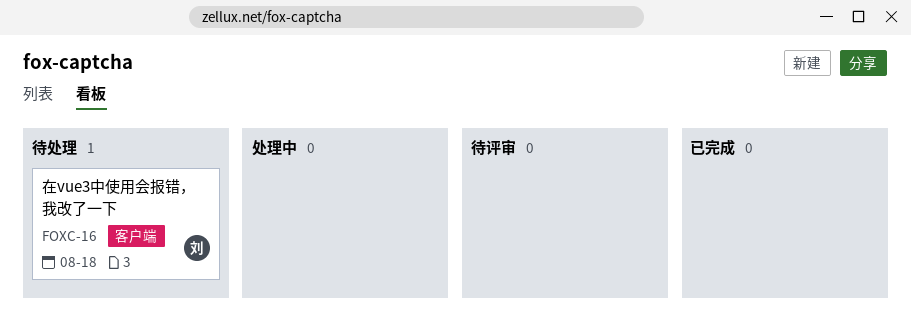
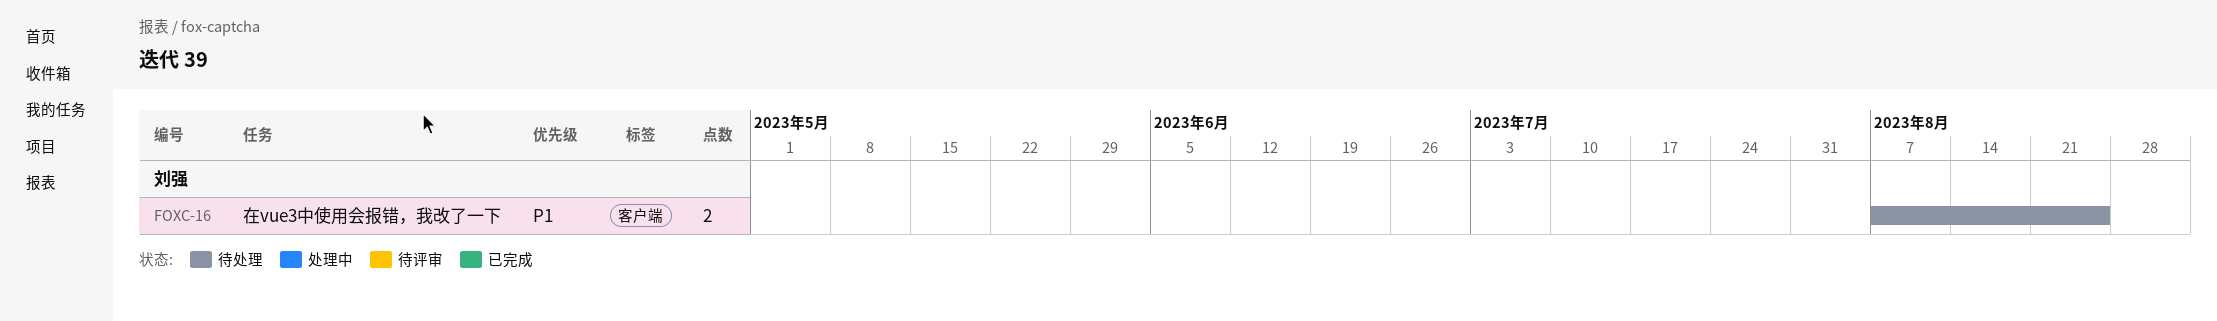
FOXC-16, due: Aug 18 -> Aug 25

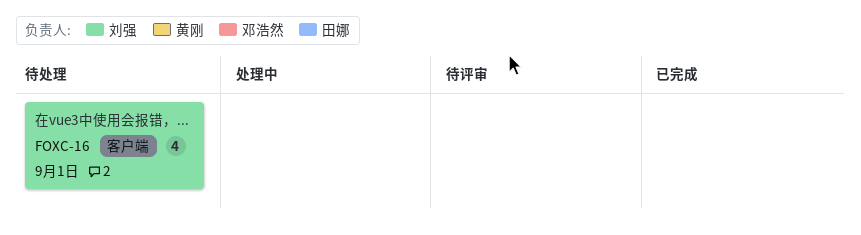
FOXC-16, estimate: 2 -> 4
FOXC-16, due: Aug 25 -> Sep 1

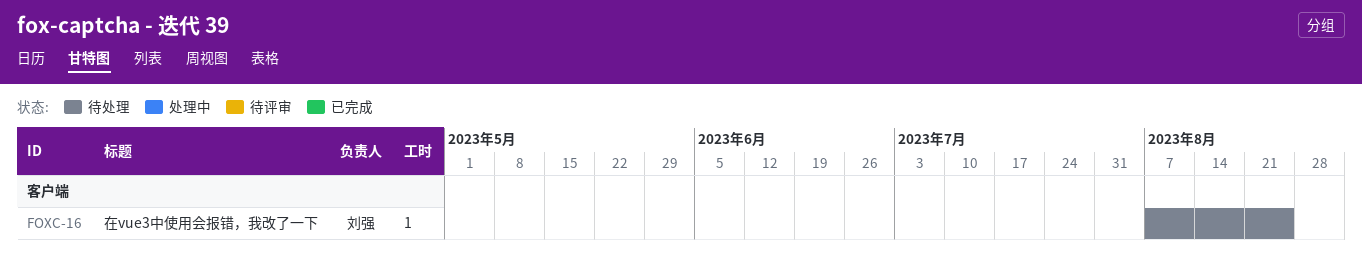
FOXC-16, estimate: 4 -> 1
FOXC-16, due: Sep 1 -> Aug 25

